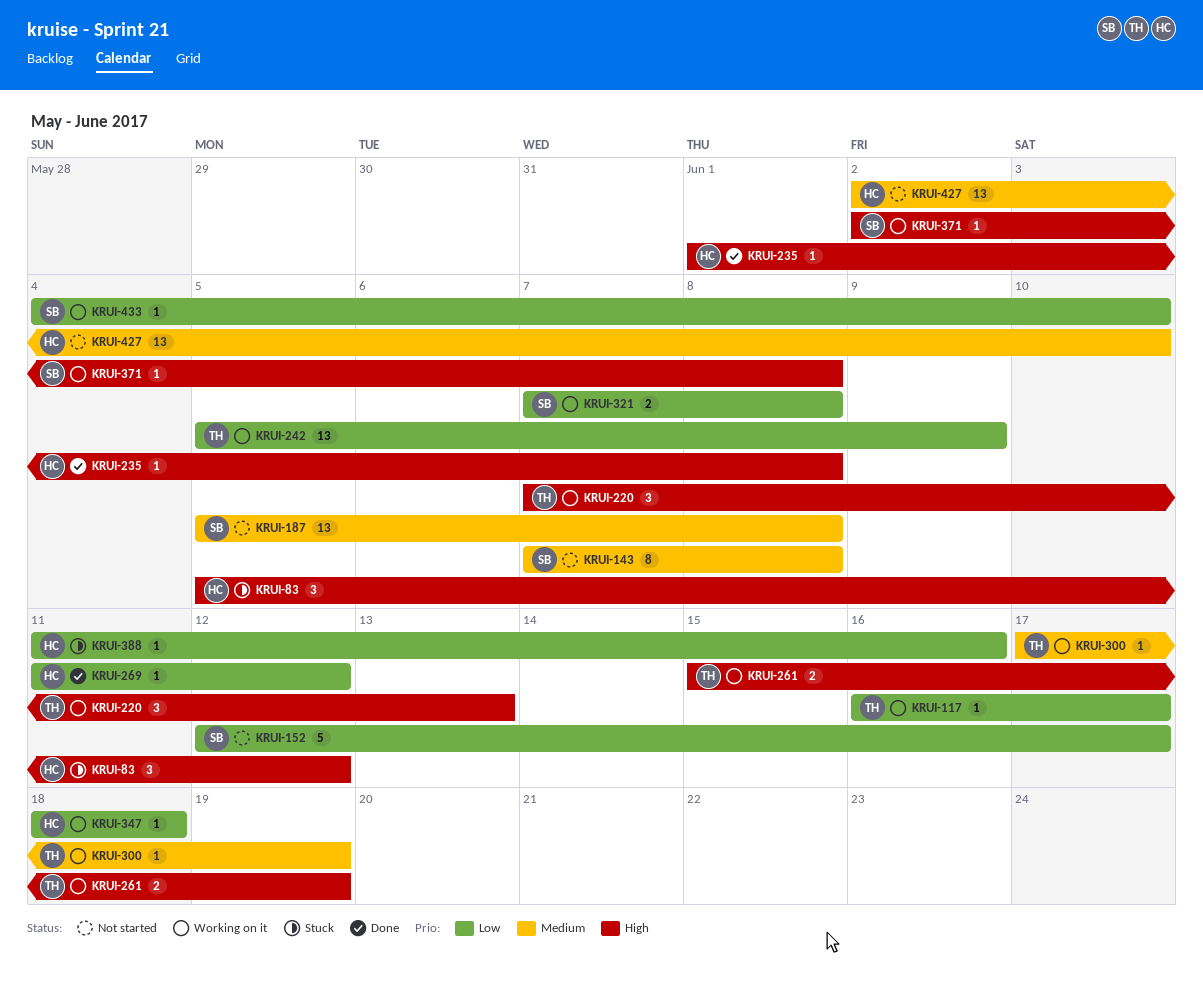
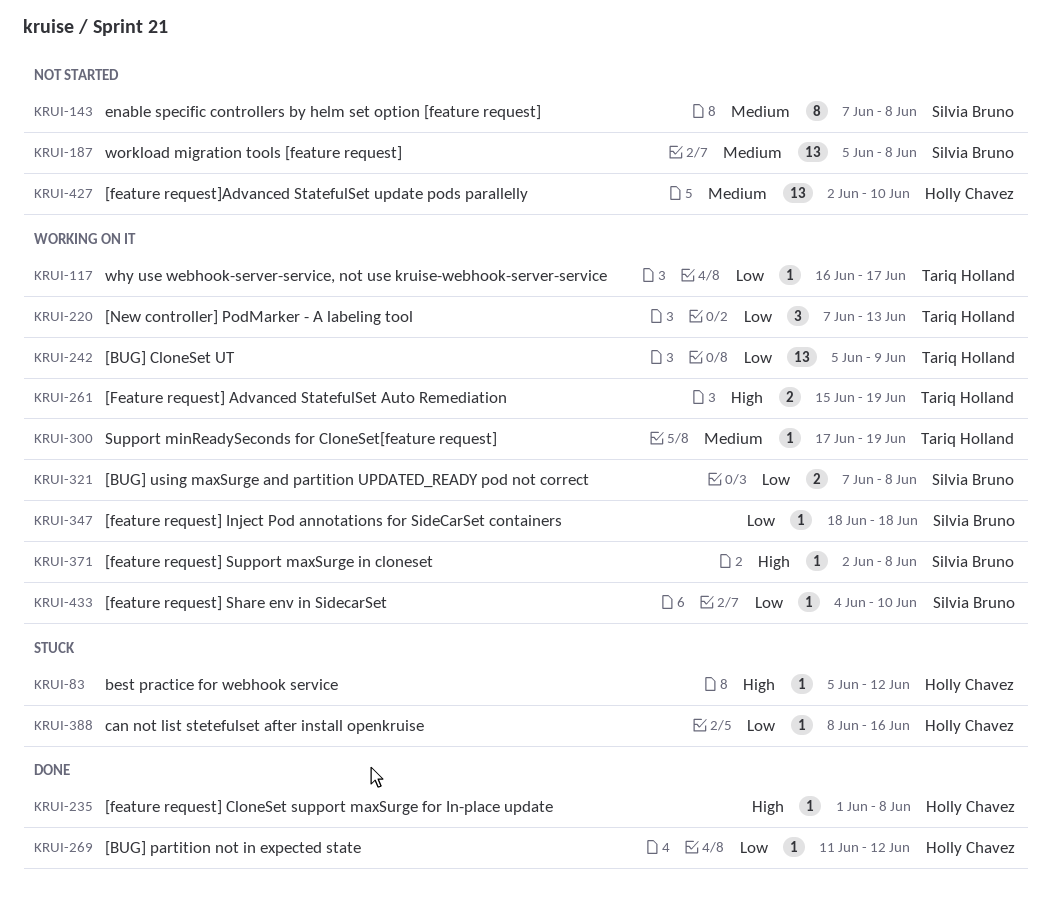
KRUI-83, estimate: 3 -> 1
KRUI-152: present -> none
KRUI-220, priority: High -> Low
KRUI-347, owner: Holly Chavez -> Silvia Bruno
KRUI-388, start: Jun 11 -> Jun 8

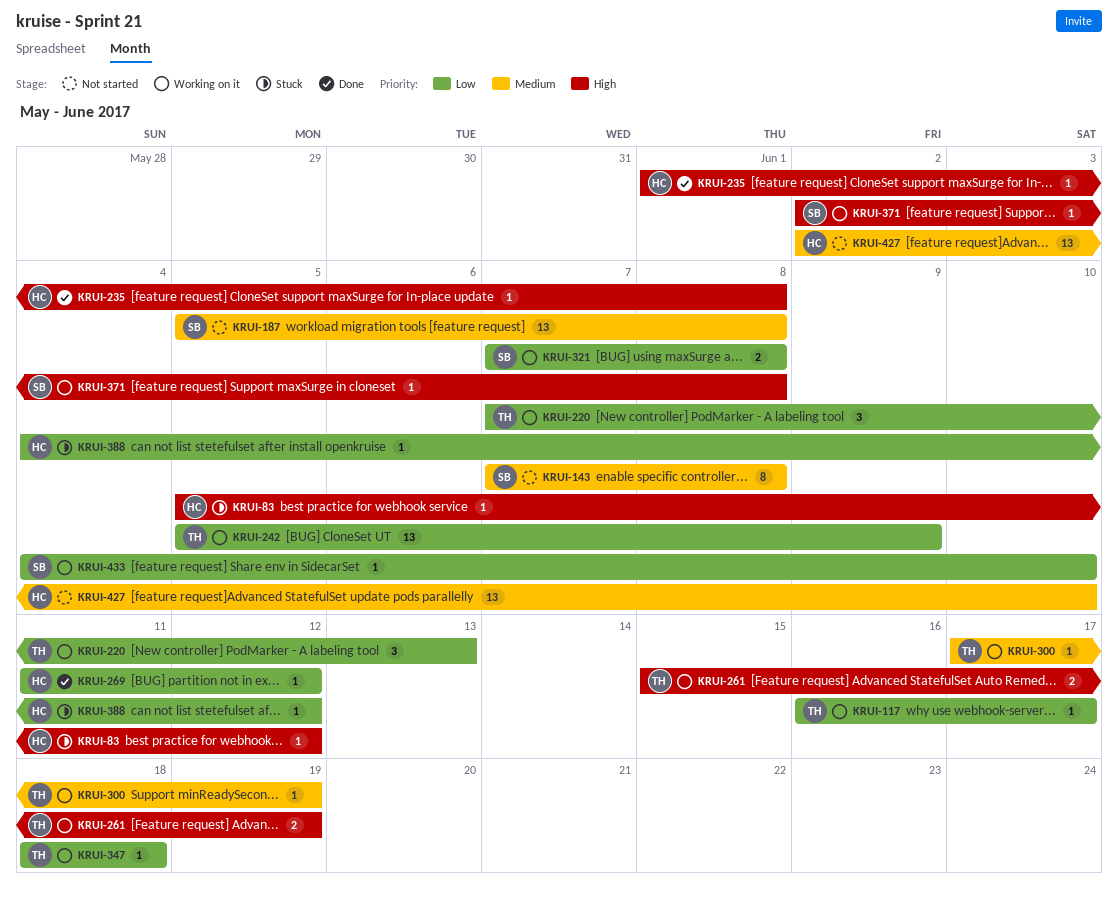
KRUI-347, owner: Silvia Bruno -> Tariq Holland
KRUI-388, start: Jun 8 -> Jun 4
KRUI-388, due: Jun 16 -> Jun 12

